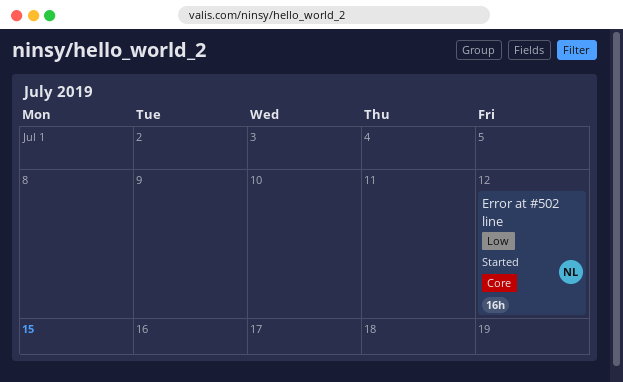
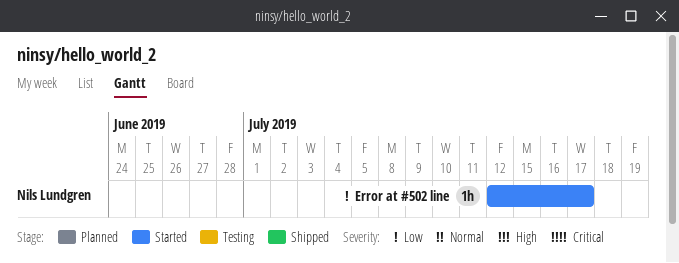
Error at #502 line, estimate: 16h -> 1h
Error at #502 line, due: Jul 12 -> Jul 17

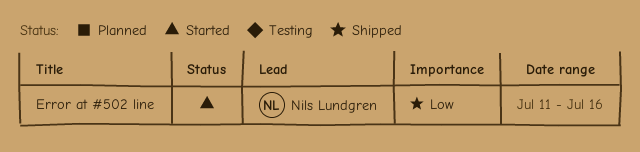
Error at #502 line, start: Jul 12 -> Jul 11
Error at #502 line, due: Jul 17 -> Jul 16

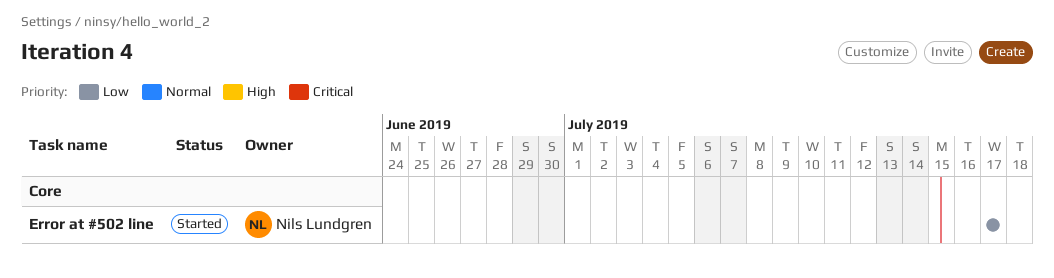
Error at #502 line, start: Jul 11 -> Jul 17
Error at #502 line, due: Jul 16 -> Jul 17

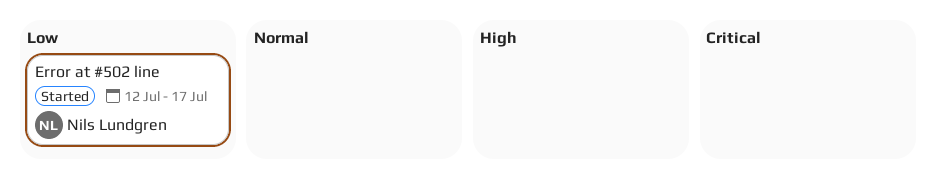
Error at #502 line, start: Jul 17 -> Jul 12

